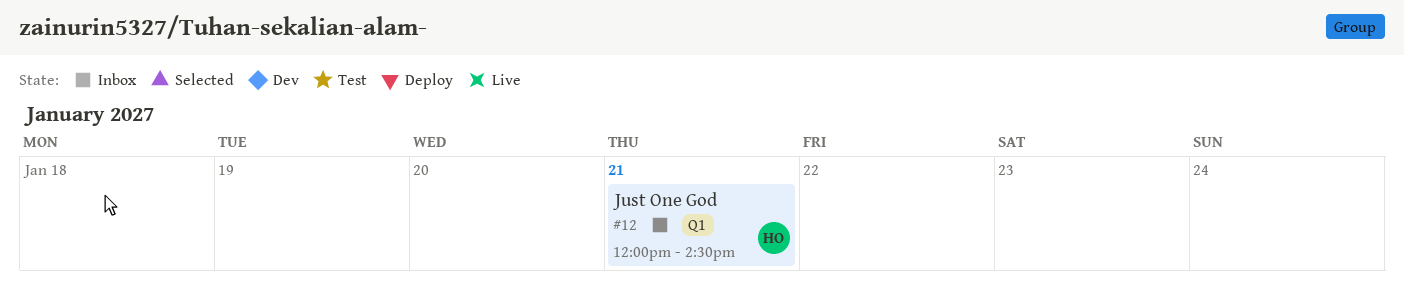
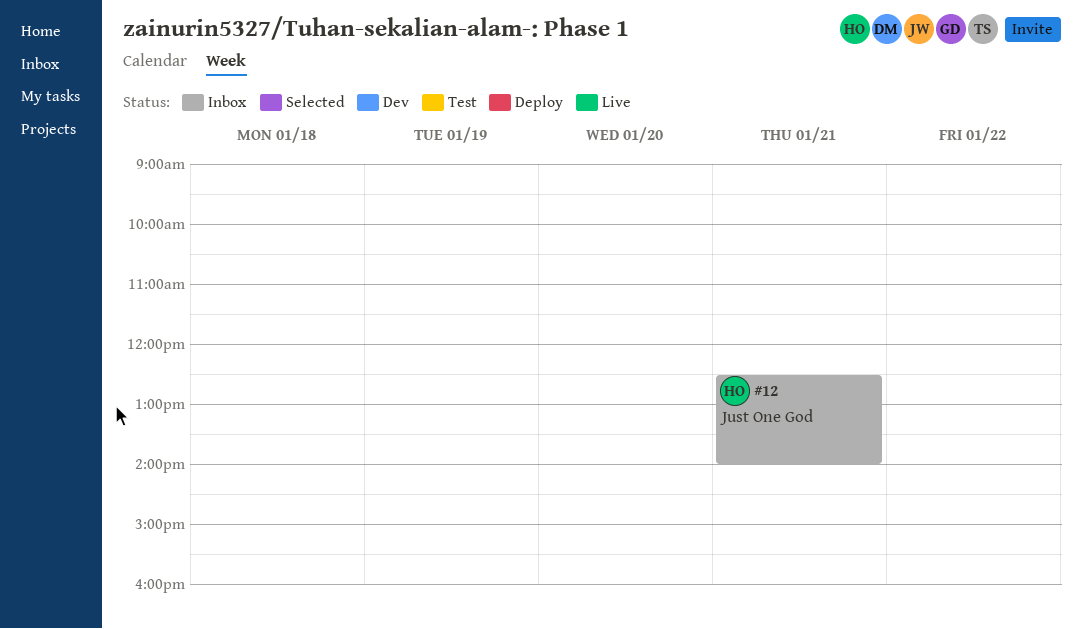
#12, begins: 12:00 -> 12:30
#12, ends: 14:30 -> 14:00

